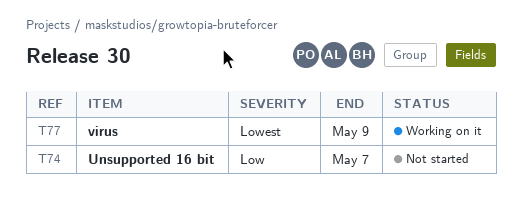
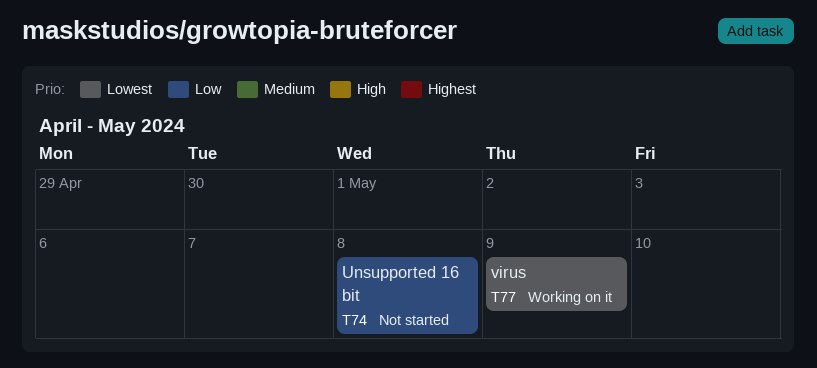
T74, due: May 7 -> May 8

